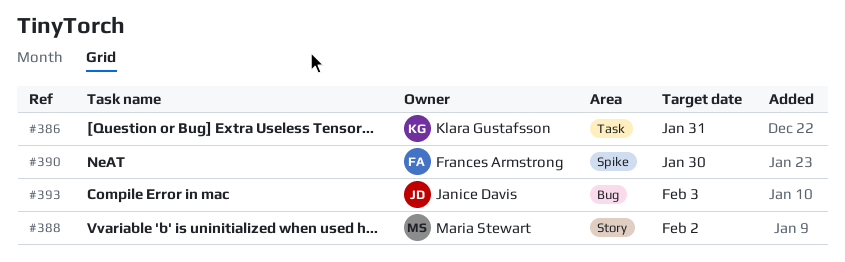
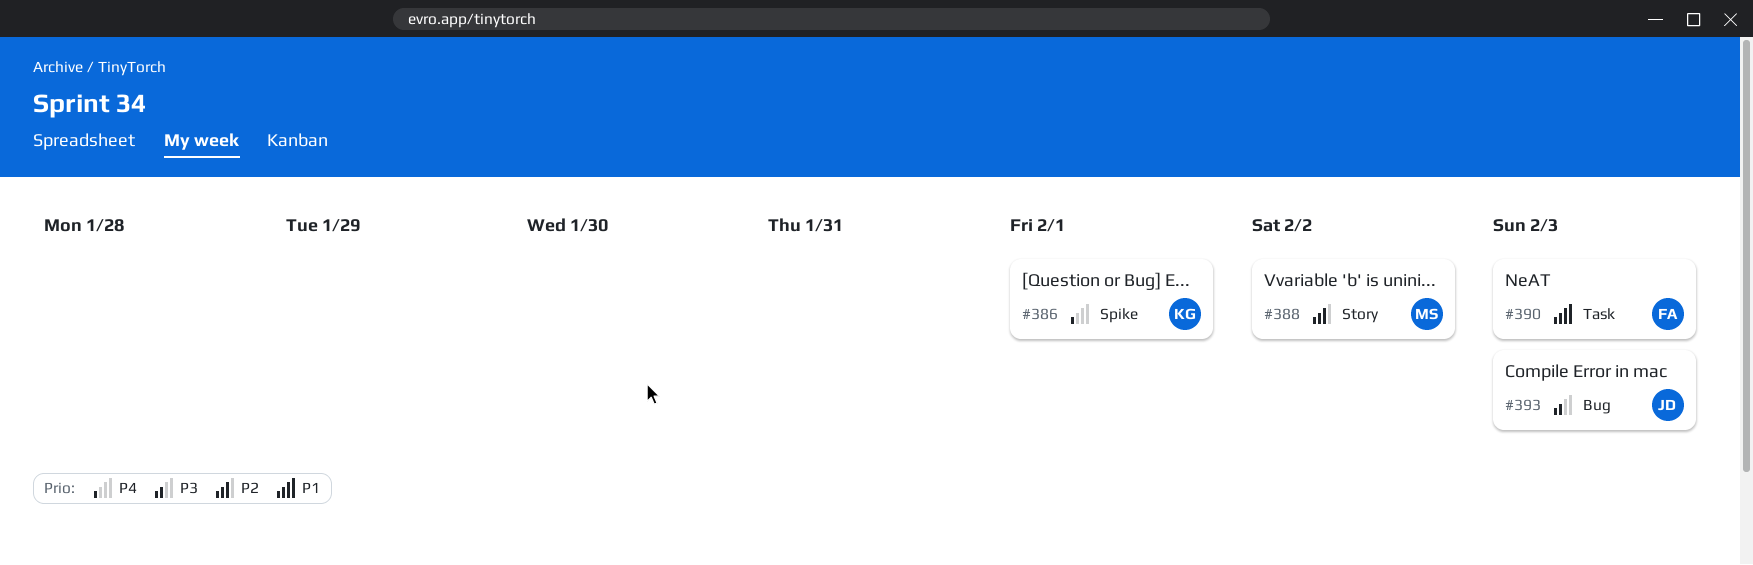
#386, label: Task -> Spike
#386, due: Jan 31 -> Feb 1
#390, label: Spike -> Task
#390, due: Jan 30 -> Feb 3

